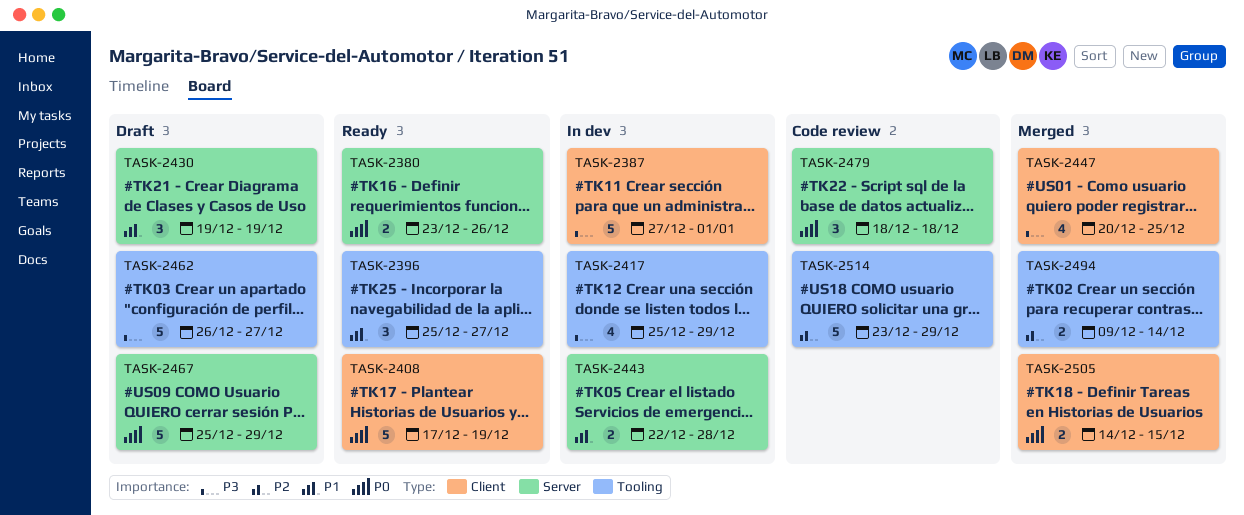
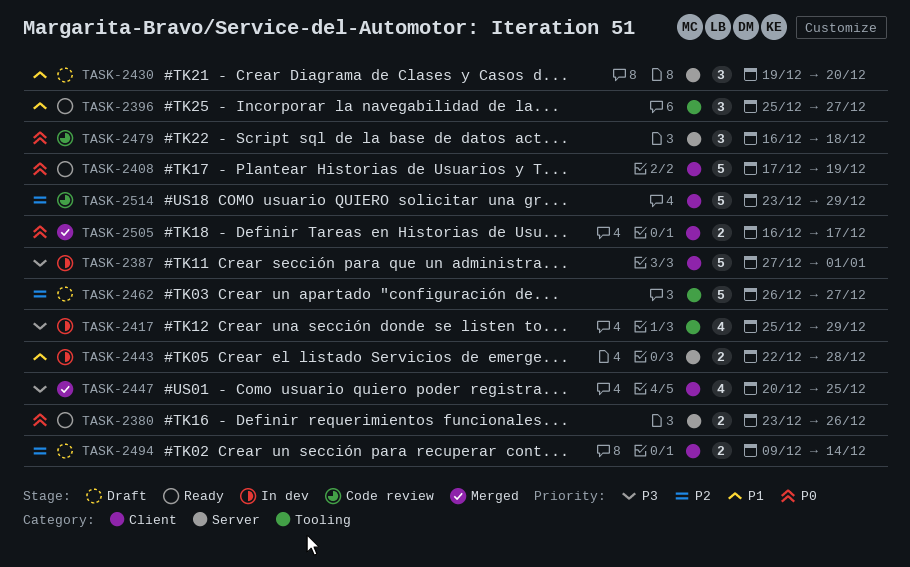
TASK-2430, due: Dec 19 -> Dec 20
TASK-2462, priority: P3 -> P2
TASK-2467: present -> none
TASK-2479, start: Dec 18 -> Dec 16
TASK-2494, status: Merged -> Draft
TASK-2494, label: Tooling -> Client
TASK-2505, start: Dec 14 -> Dec 16
TASK-2505, due: Dec 15 -> Dec 17
TASK-2514, label: Tooling -> Client

